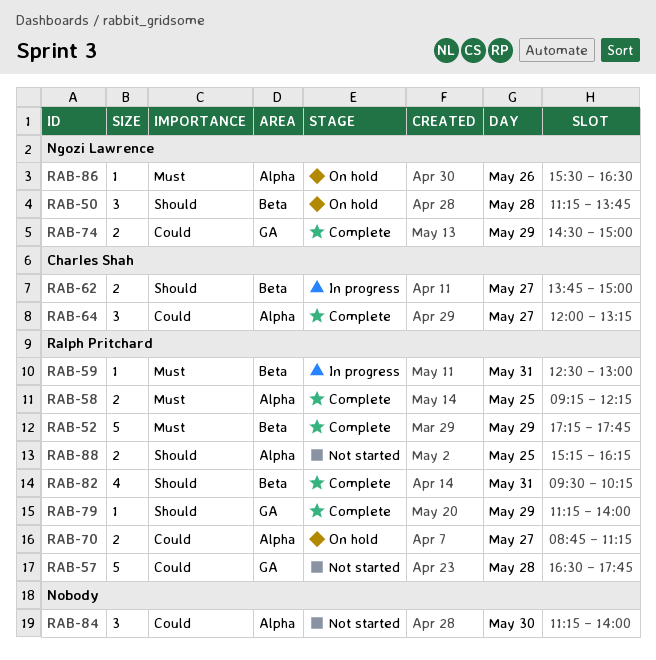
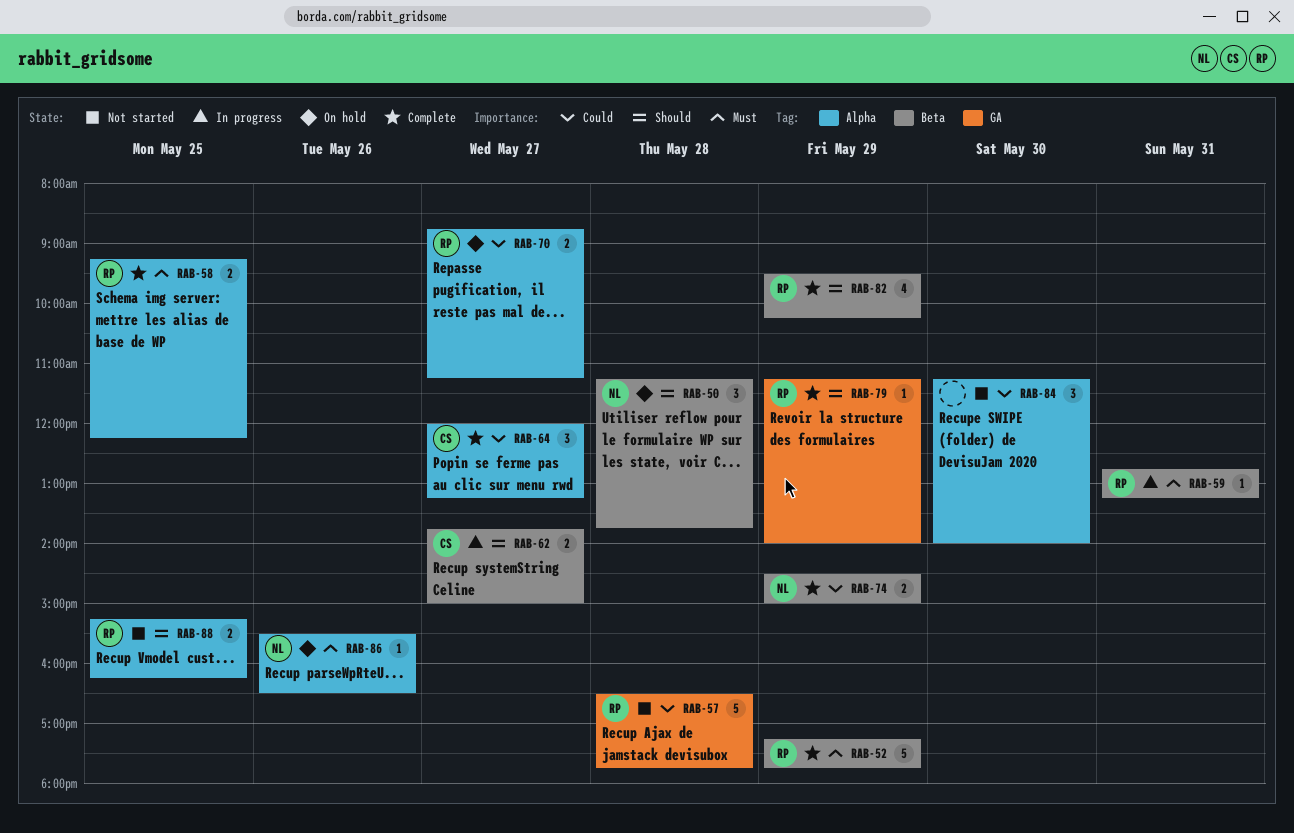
RAB-59, begins: 12:30 -> 12:45
RAB-59, ends: 13:00 -> 13:15
RAB-74, label: GA -> Beta
RAB-82, day: May 31 -> May 29

